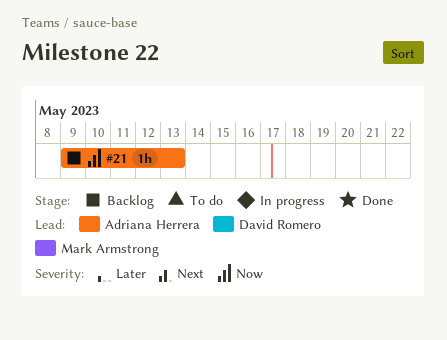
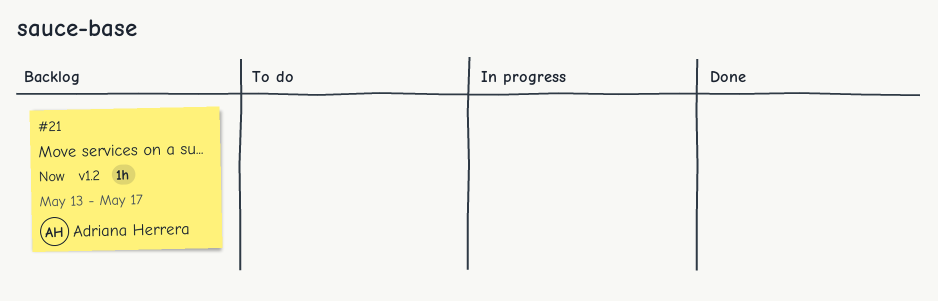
#21, start: May 9 -> May 13
#21, due: May 13 -> May 17

